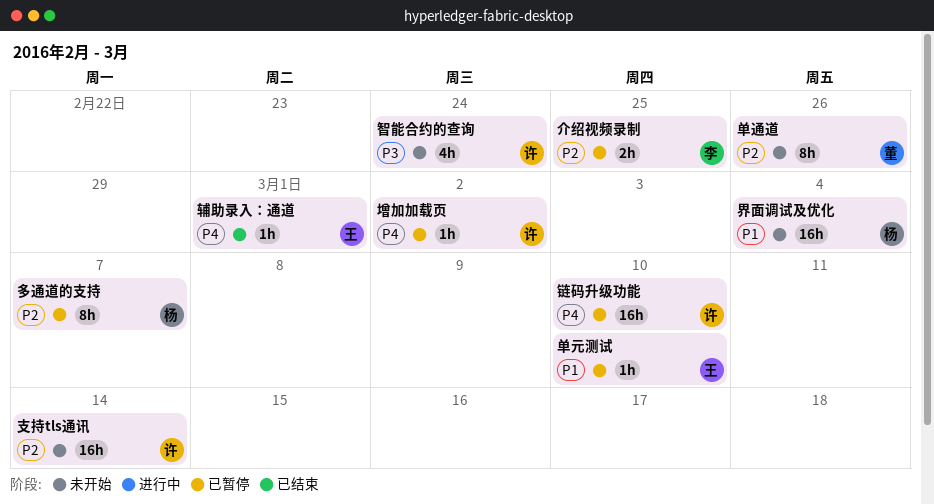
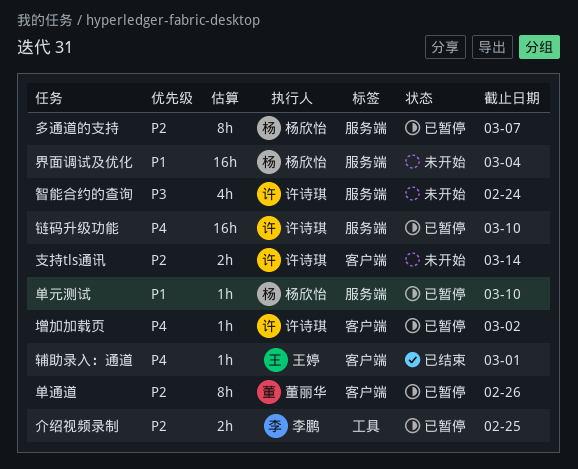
单元测试, owner: 王婷 -> 杨欣怡
单通道, status: 未开始 -> 已暂停
支持tls通讯, estimate: 16h -> 2h

